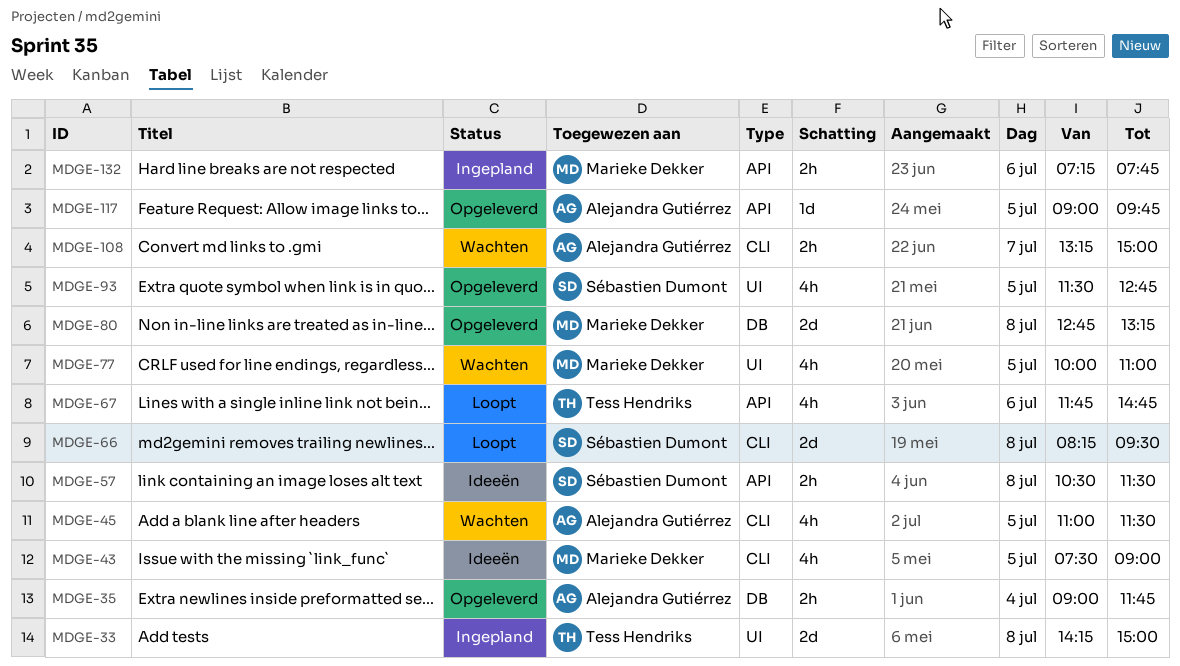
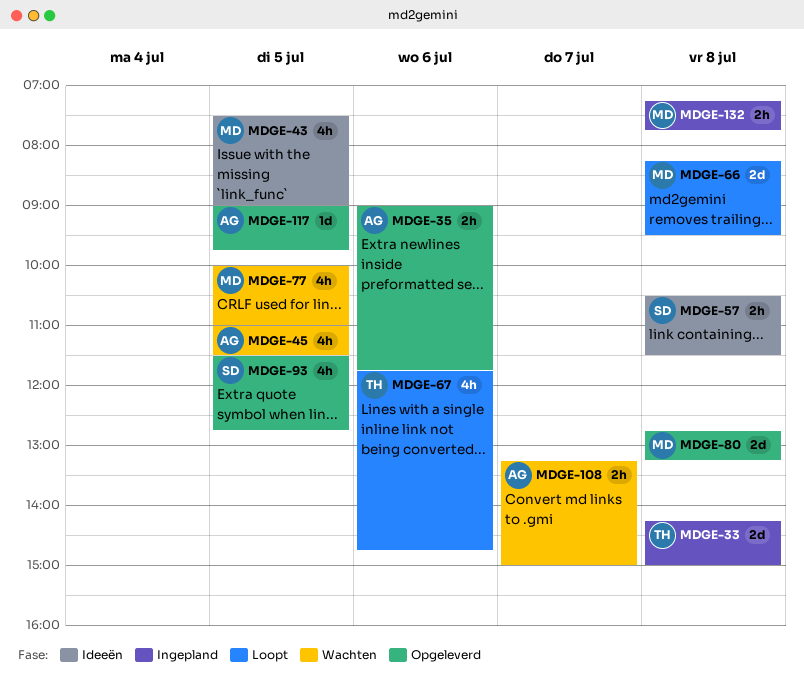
MDGE-35, day: Jul 4 -> Jul 6
MDGE-66, owner: Sébastien Dumont -> Marieke Dekker
MDGE-132, day: Jul 6 -> Jul 8

